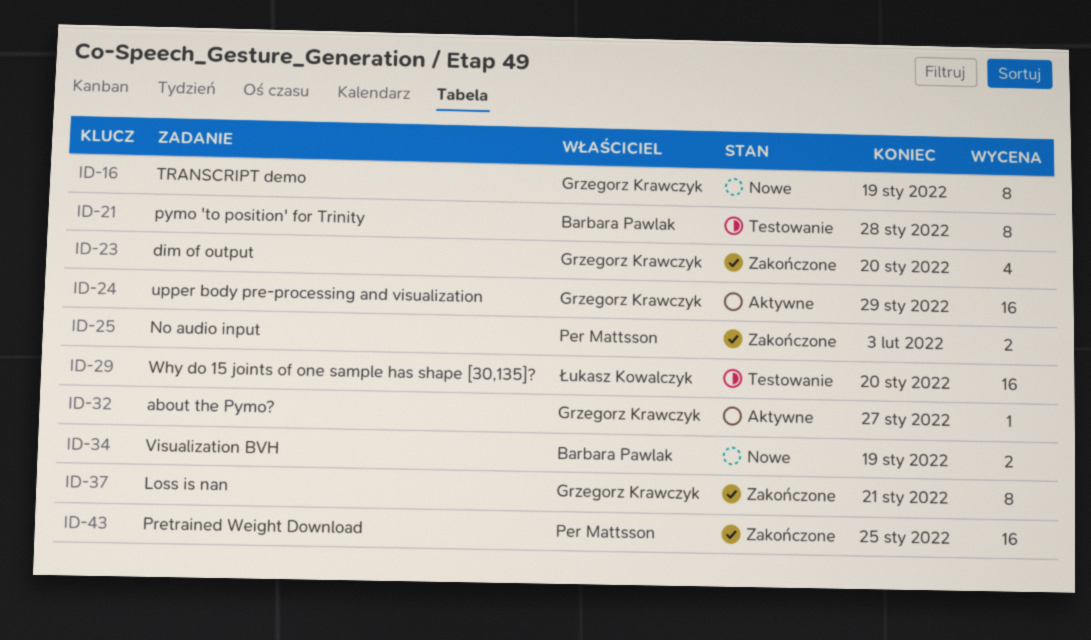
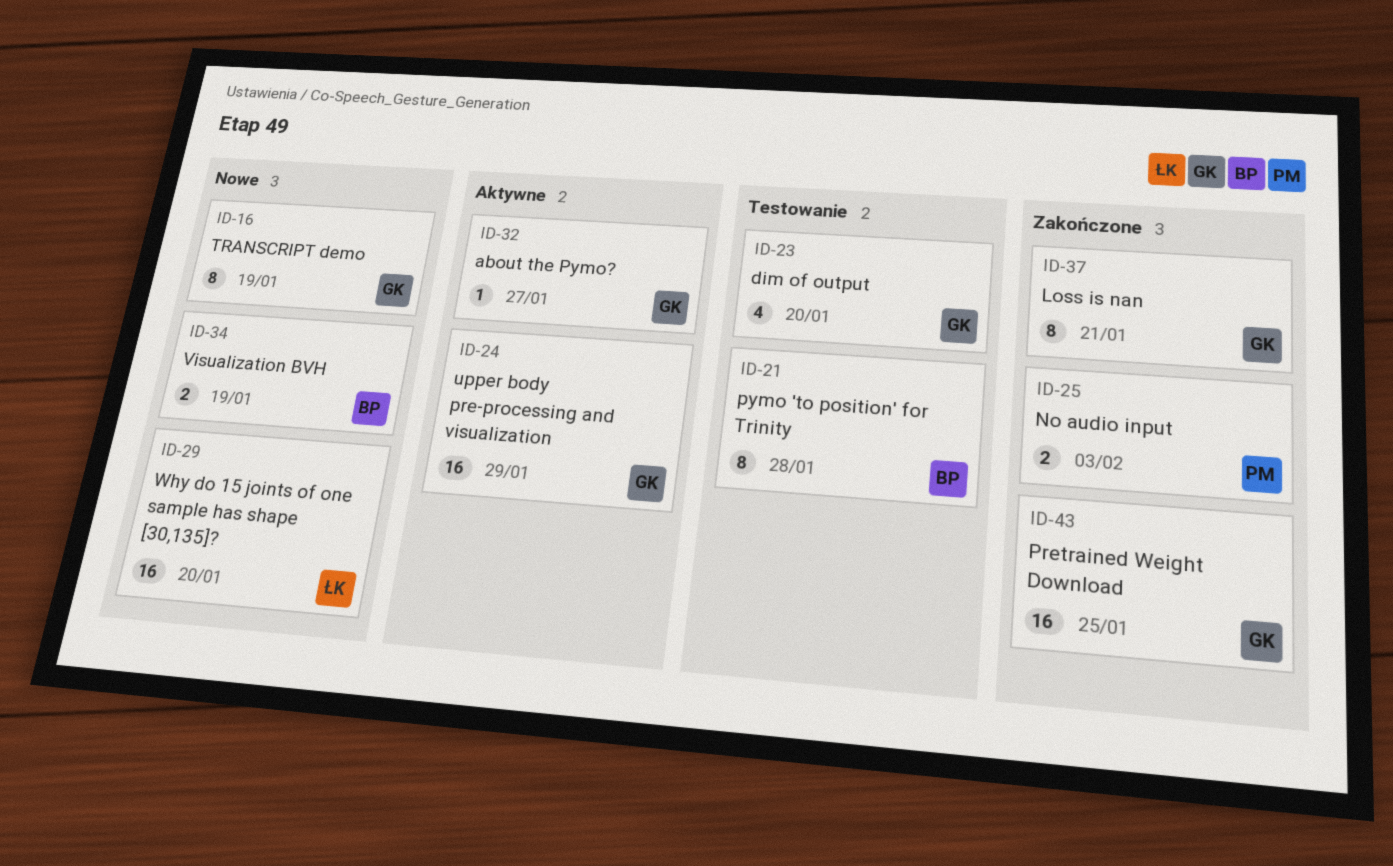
ID-23, status: Zakończone -> Testowanie
ID-29, status: Testowanie -> Nowe
ID-43, owner: Per Mattsson -> Grzegorz Krawczyk

